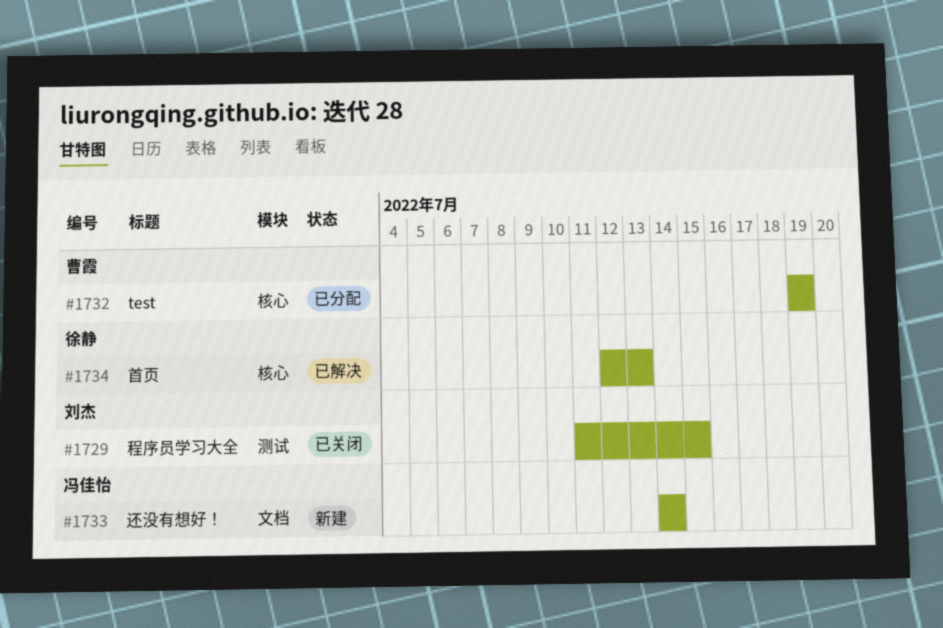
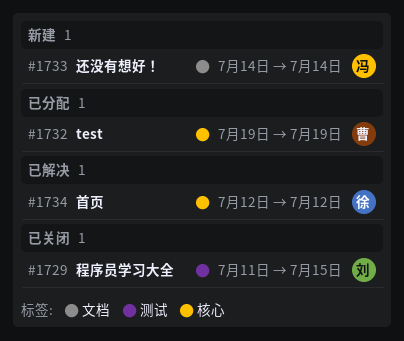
#1734, due: Jul 13 -> Jul 12

